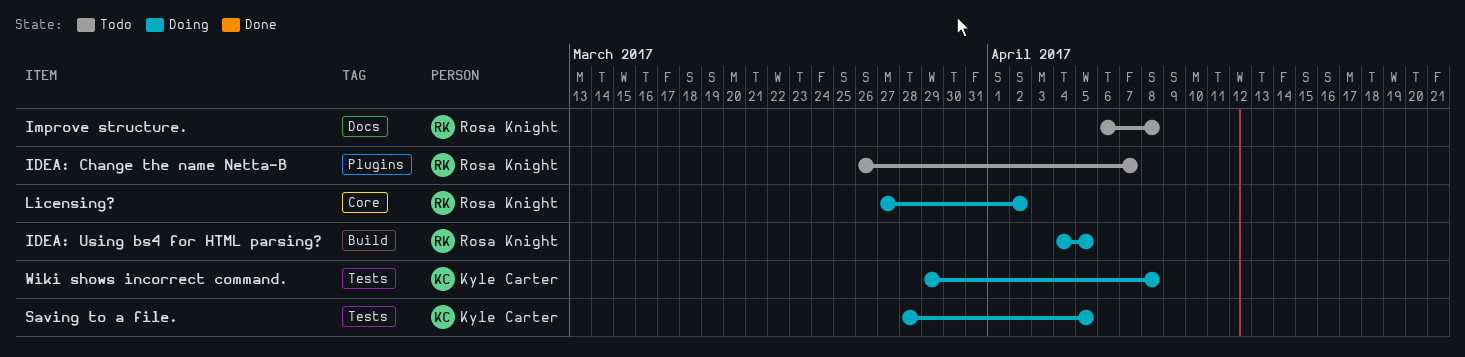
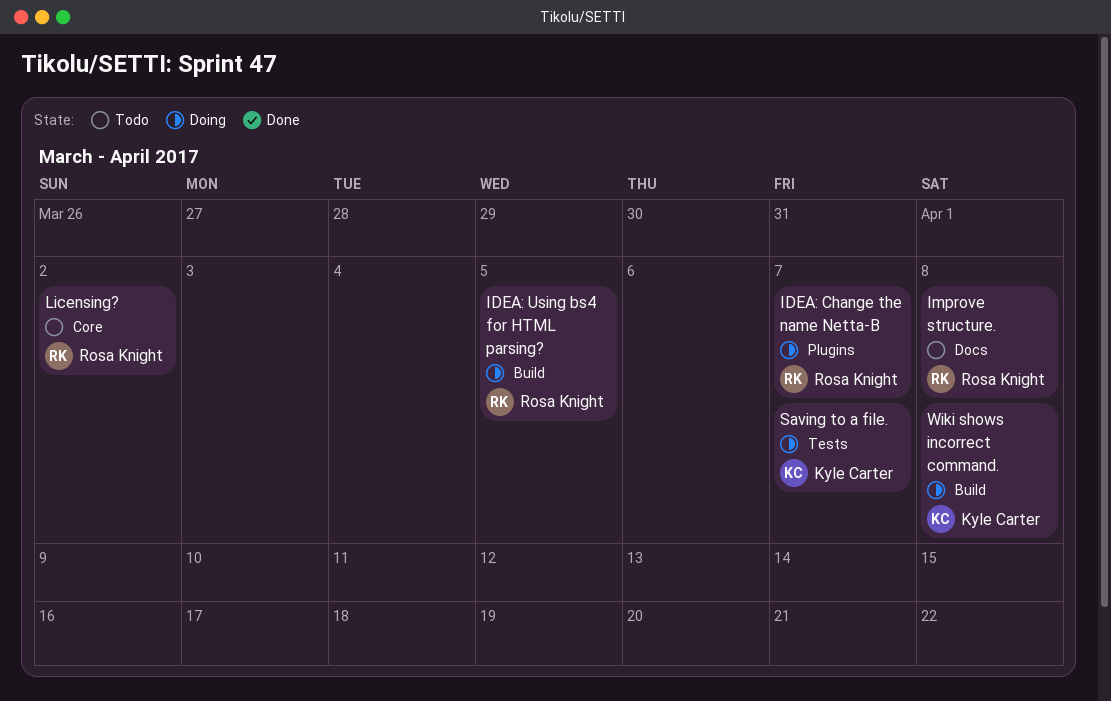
IDEA: Change the name Netta-B, status: Todo -> Doing
Licensing?, status: Doing -> Todo
Saving to a file., due: Apr 5 -> Apr 7
Wiki shows incorrect command., label: Tests -> Build

